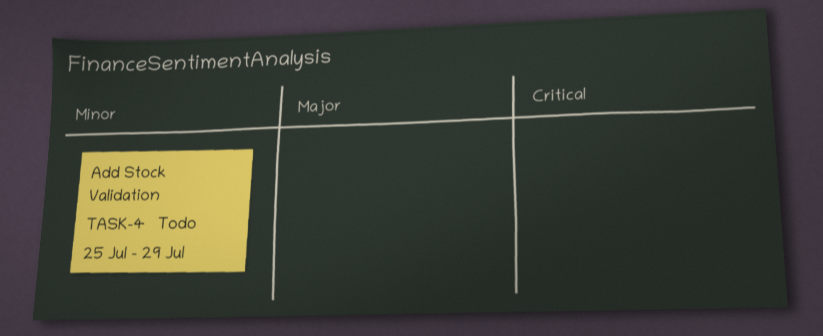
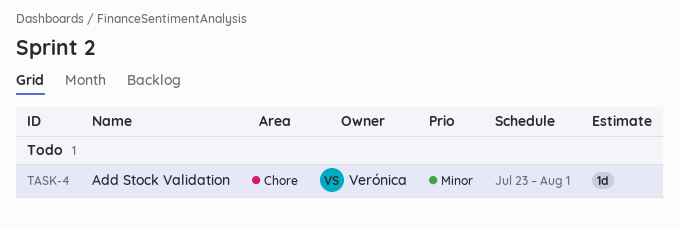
TASK-4, start: Jul 25 -> Jul 23
TASK-4, due: Jul 29 -> Aug 1

